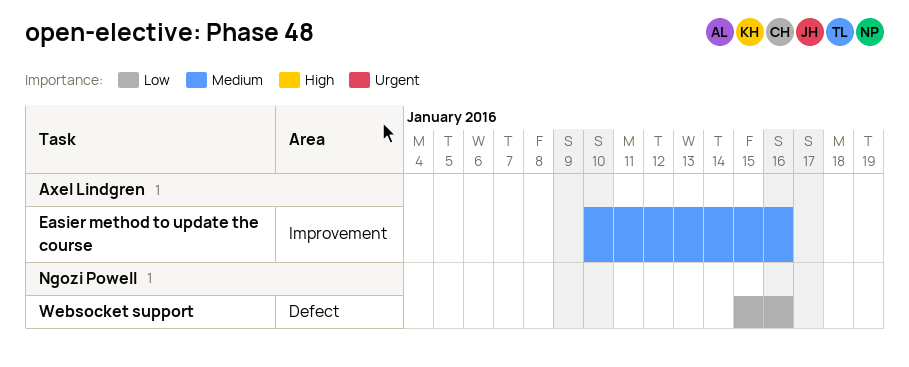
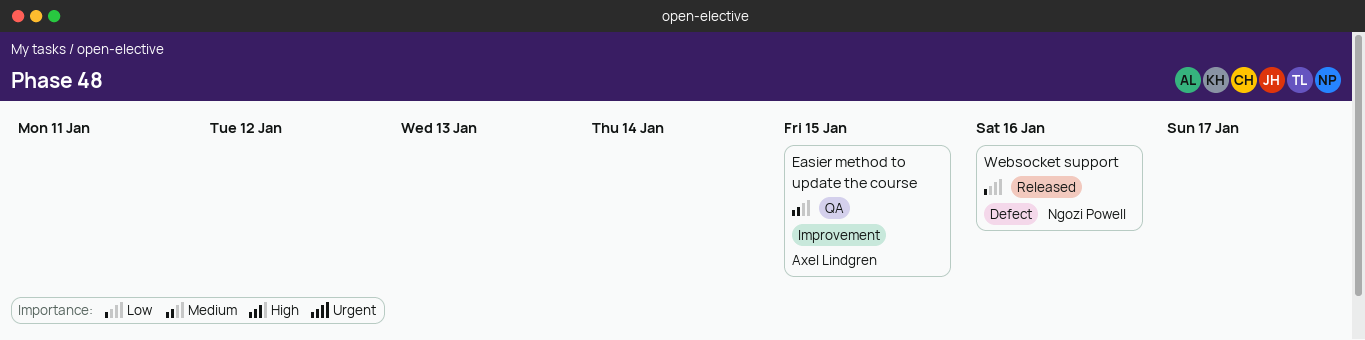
Easier method to update the course, due: Jan 16 -> Jan 15

